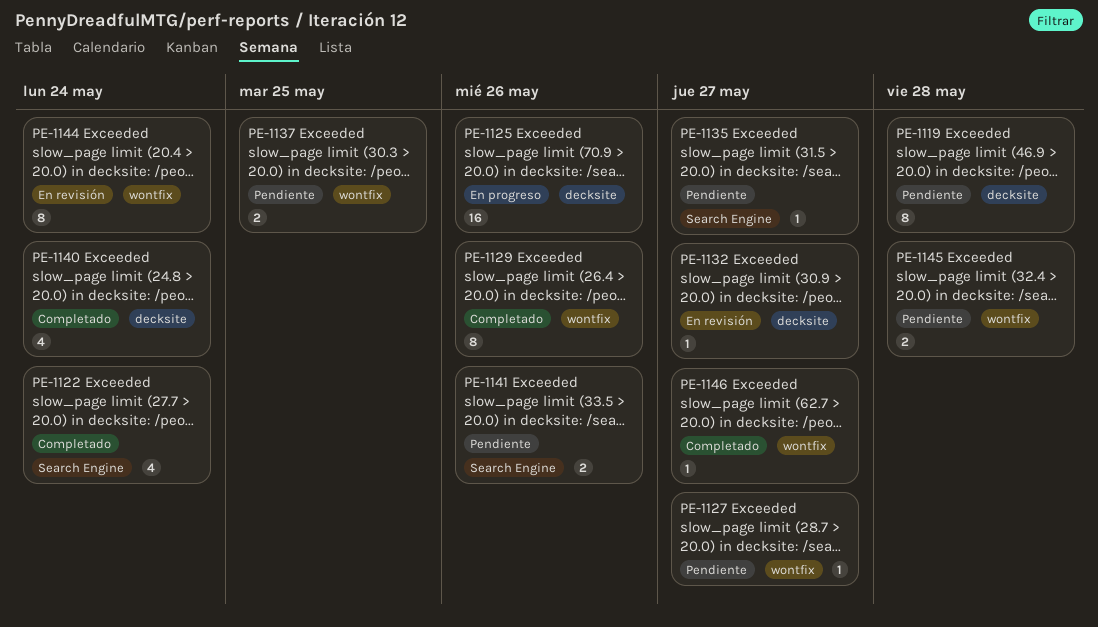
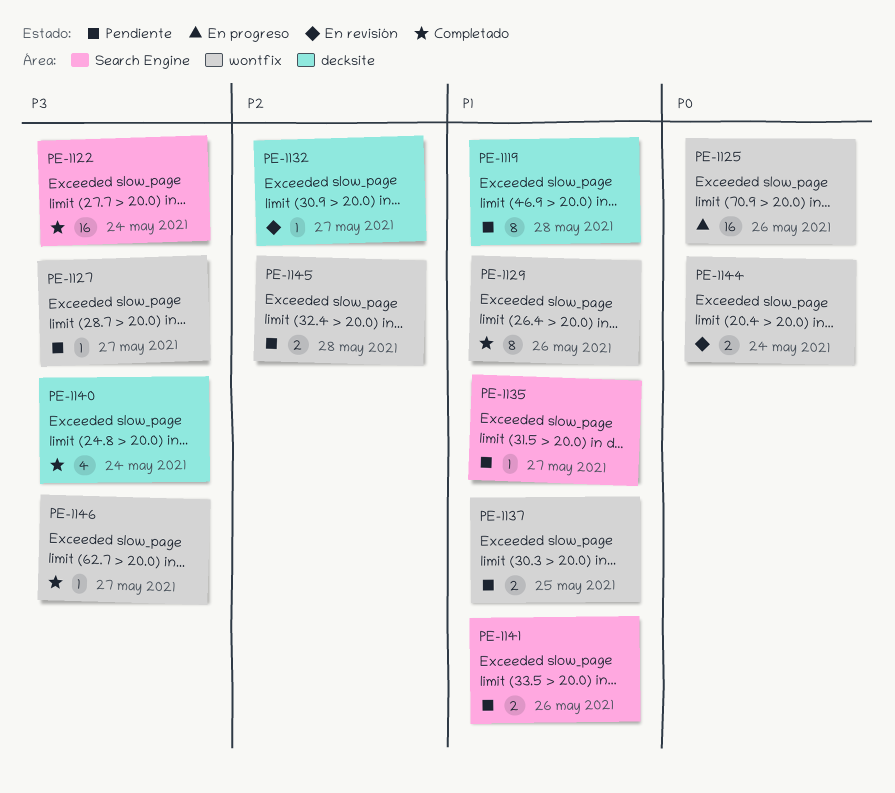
PE-1122, estimate: 4 -> 16
PE-1125, label: decksite -> wontfix
PE-1144, estimate: 8 -> 2

